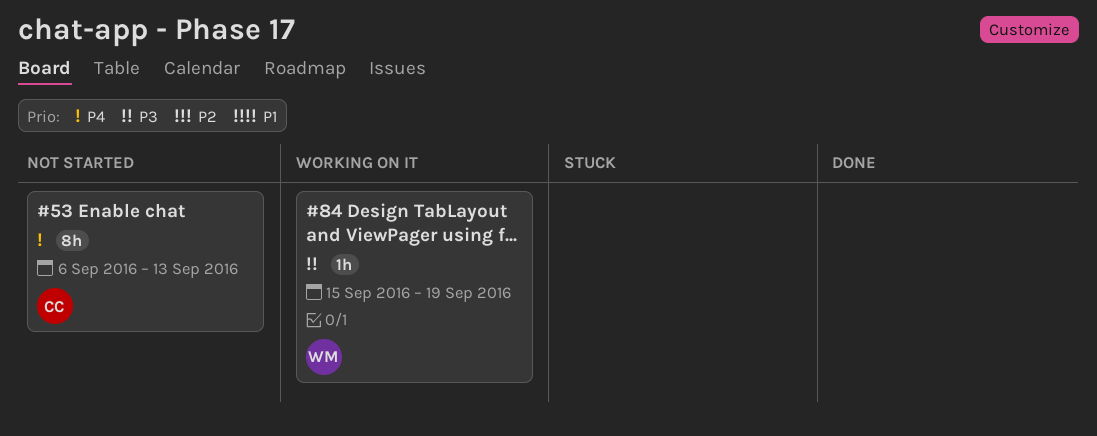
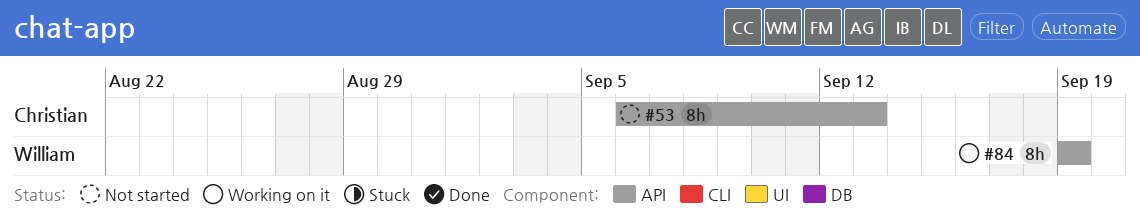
#84, estimate: 1h -> 8h
#84, start: Sep 15 -> Sep 19

